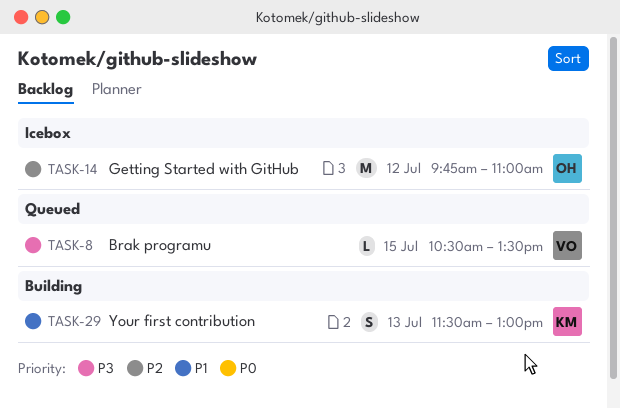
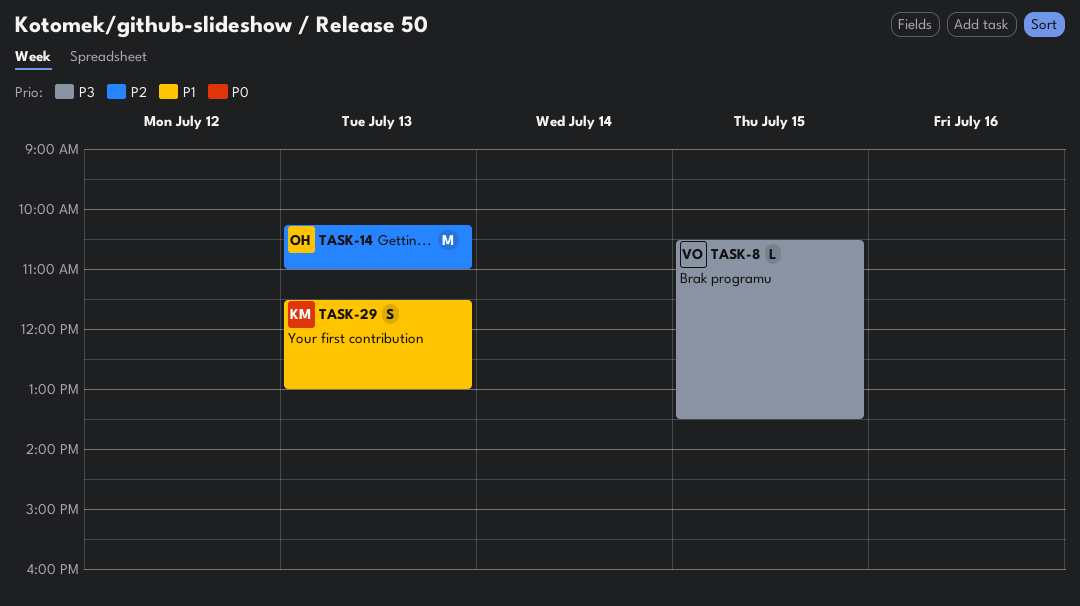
TASK-14, day: Jul 12 -> Jul 13
TASK-14, begins: 09:45 -> 10:15

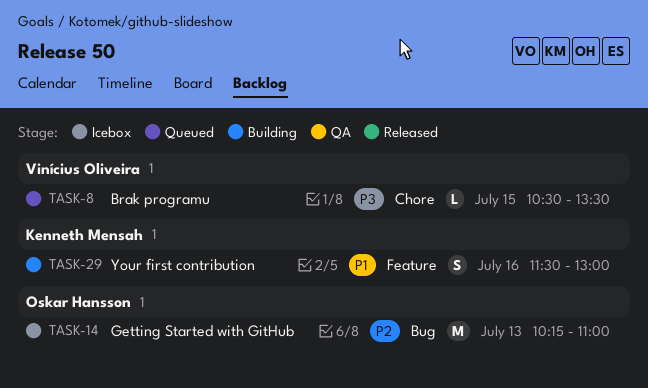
TASK-29, day: Jul 13 -> Jul 16

